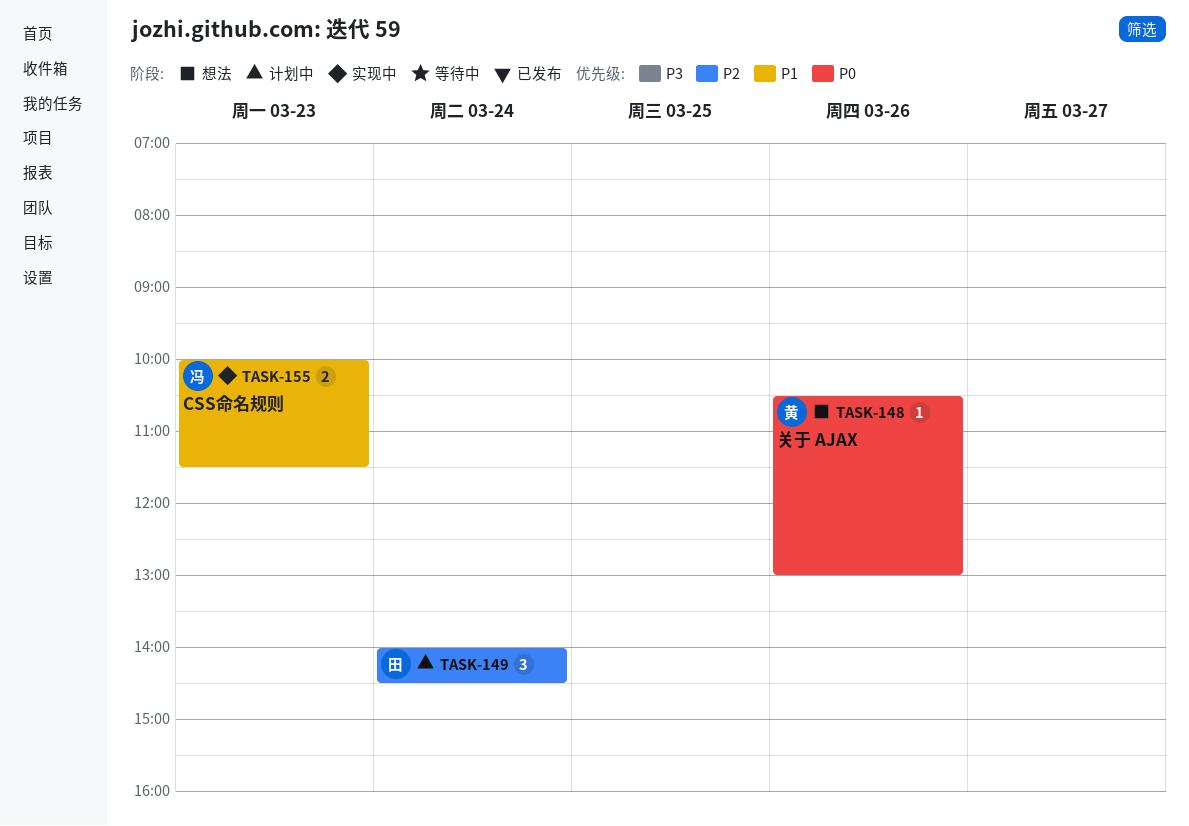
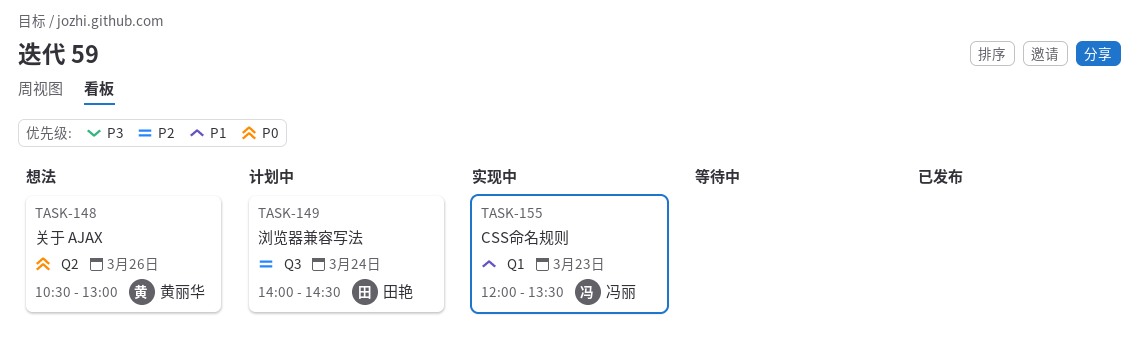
TASK-155, begins: 10:00 -> 12:00
TASK-155, ends: 11:30 -> 13:30

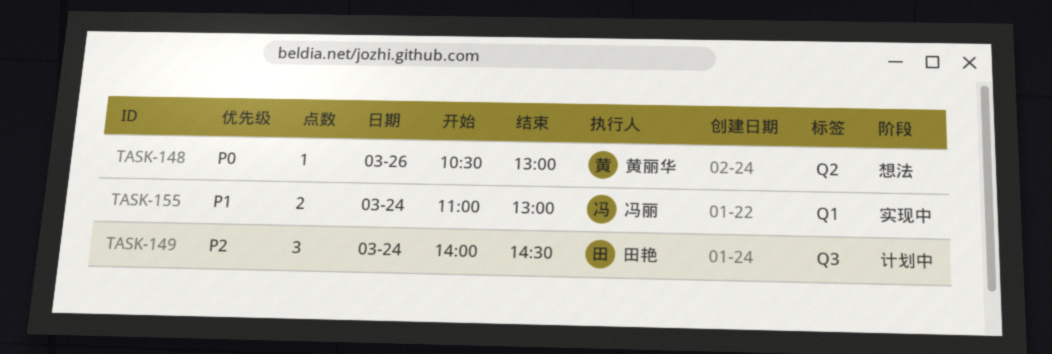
TASK-155, day: Mar 23 -> Mar 24
TASK-155, begins: 12:00 -> 11:00
TASK-155, ends: 13:30 -> 13:00

